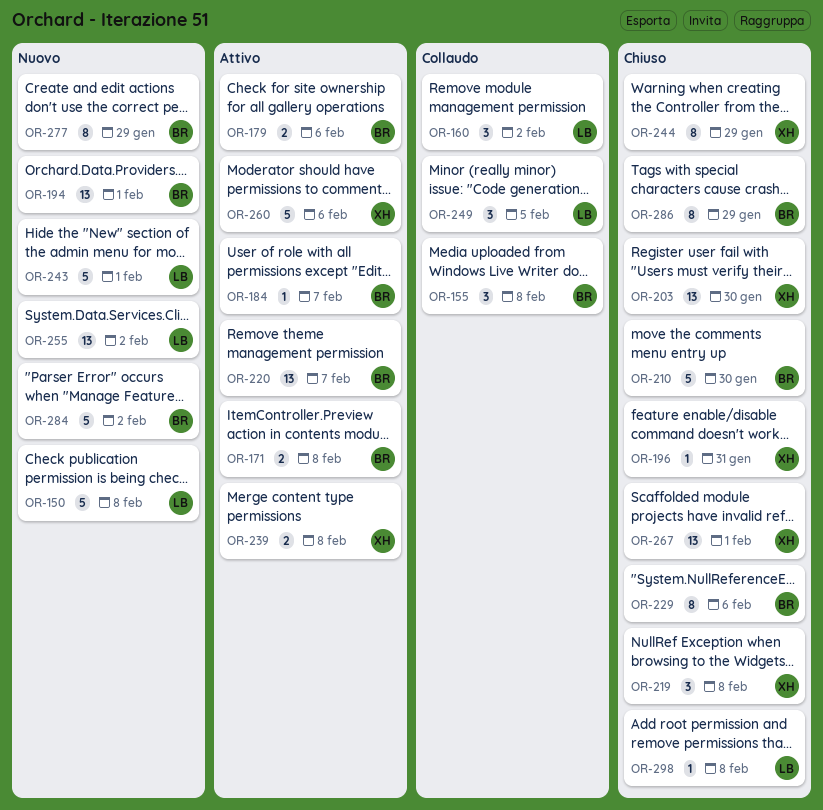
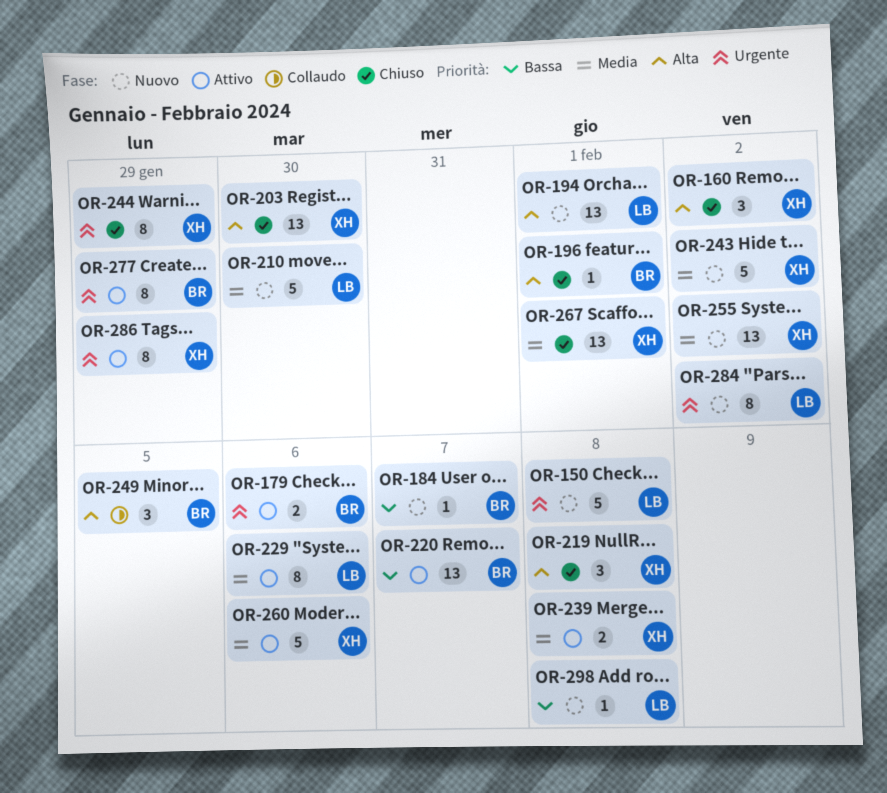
OR-155: present -> none
OR-160, status: Collaudo -> Chiuso
OR-160, owner: LB -> XH
OR-171: present -> none
OR-184, status: Attivo -> Nuovo
OR-194, owner: BR -> LB
OR-196, owner: XH -> BR
OR-196, due: Jan 31 -> Feb 1
OR-210, status: Chiuso -> Nuovo
OR-210, owner: BR -> LB
OR-229, status: Chiuso -> Attivo
OR-229, owner: BR -> LB
OR-243, owner: LB -> XH
OR-243, due: Feb 1 -> Feb 2
OR-249, owner: LB -> BR
OR-255, owner: LB -> XH
OR-277, status: Nuovo -> Attivo
OR-284, owner: BR -> LB
OR-284, estimate: 5 -> 8
OR-286, status: Chiuso -> Attivo
OR-286, owner: BR -> XH
OR-298, status: Chiuso -> Nuovo

